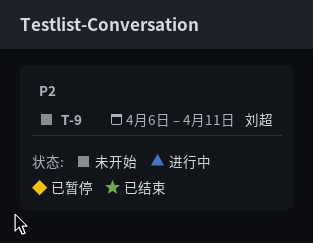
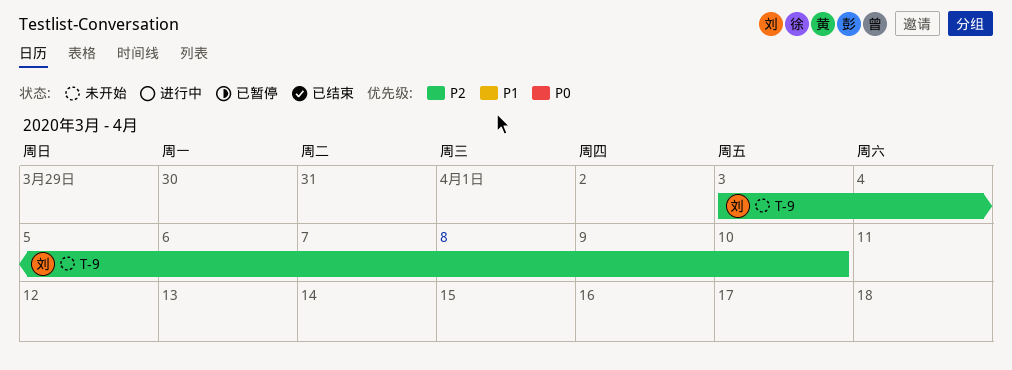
T-9, start: Apr 6 -> Apr 3
T-9, due: Apr 11 -> Apr 10

